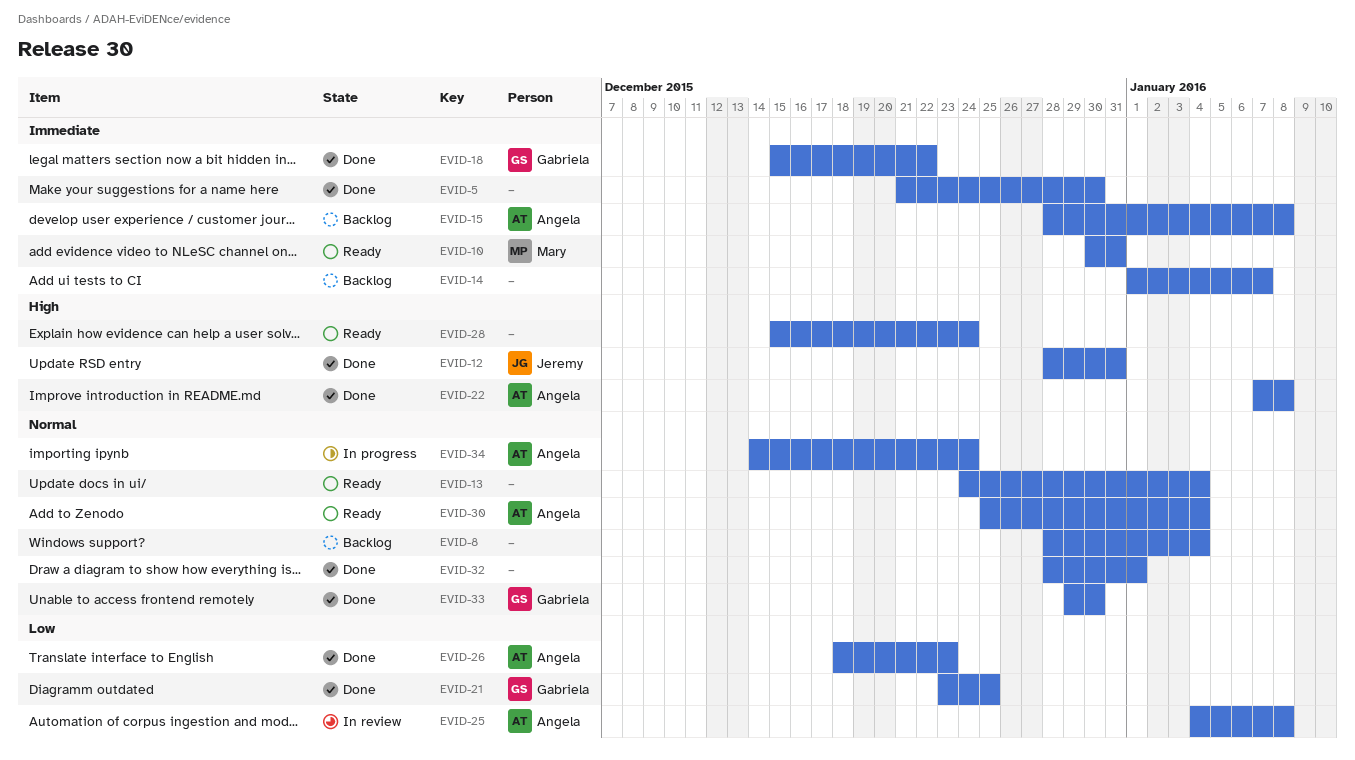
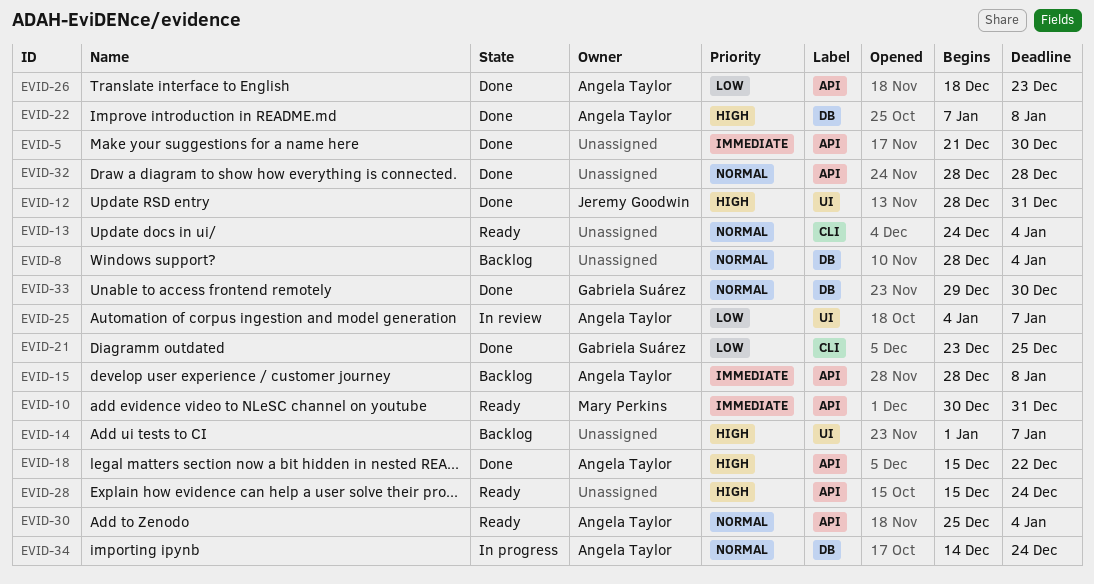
EVID-14, priority: Immediate -> High
EVID-18, owner: Gabriela Suárez -> Angela Taylor
EVID-18, priority: Immediate -> High
EVID-25, due: Jan 8 -> Jan 7
EVID-32, due: Jan 1 -> Dec 28

